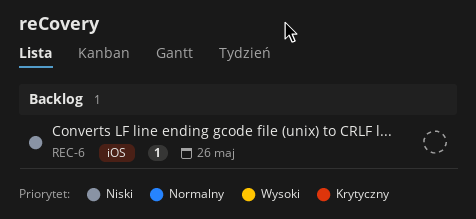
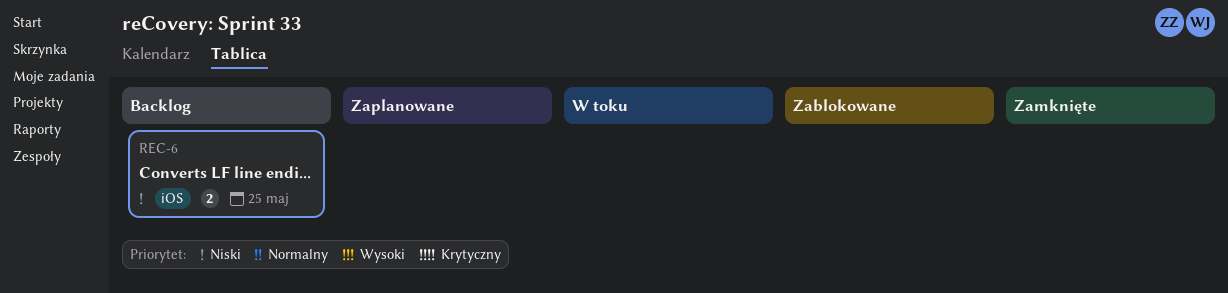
REC-6, estimate: 1 -> 2
REC-6, due: May 26 -> May 25

